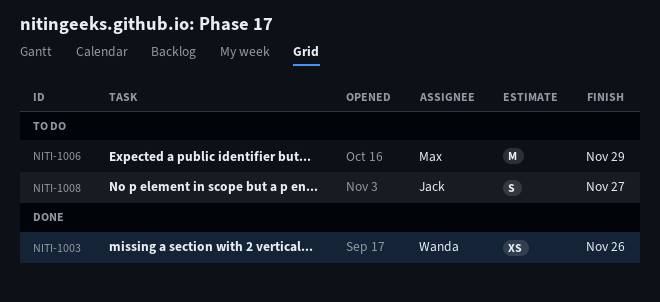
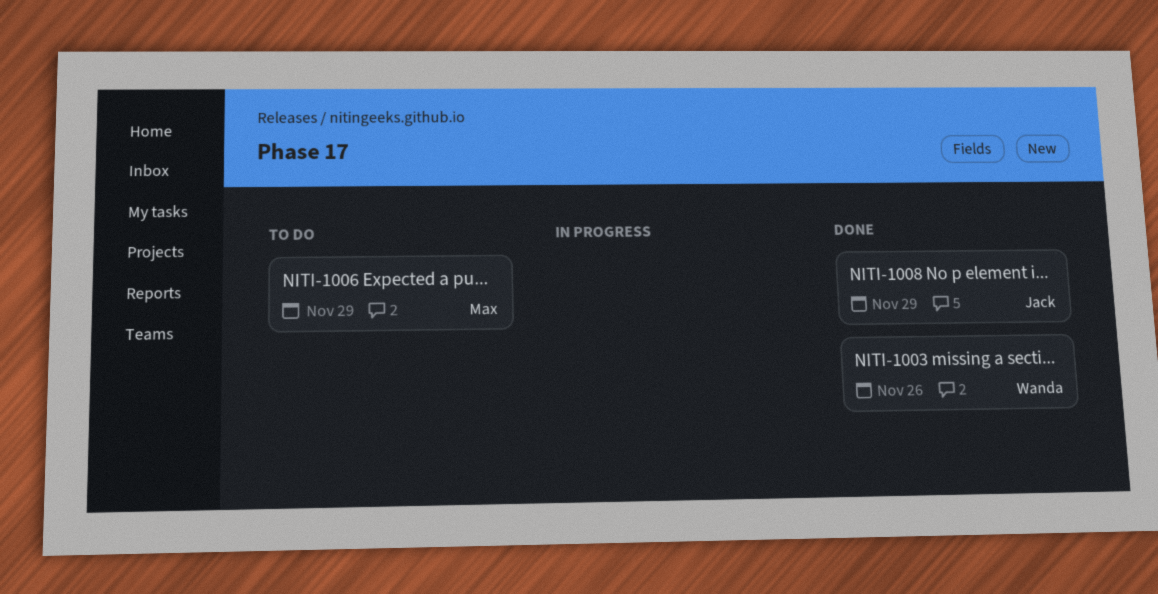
NITI-1008, status: To do -> Done
NITI-1008, due: Nov 27 -> Nov 29

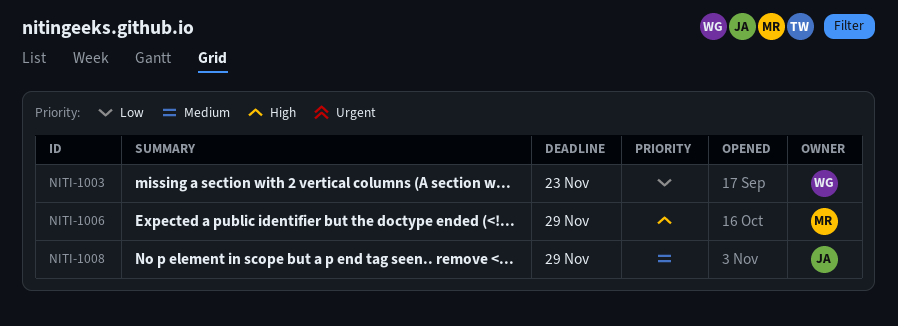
NITI-1003, due: Nov 26 -> Nov 23

